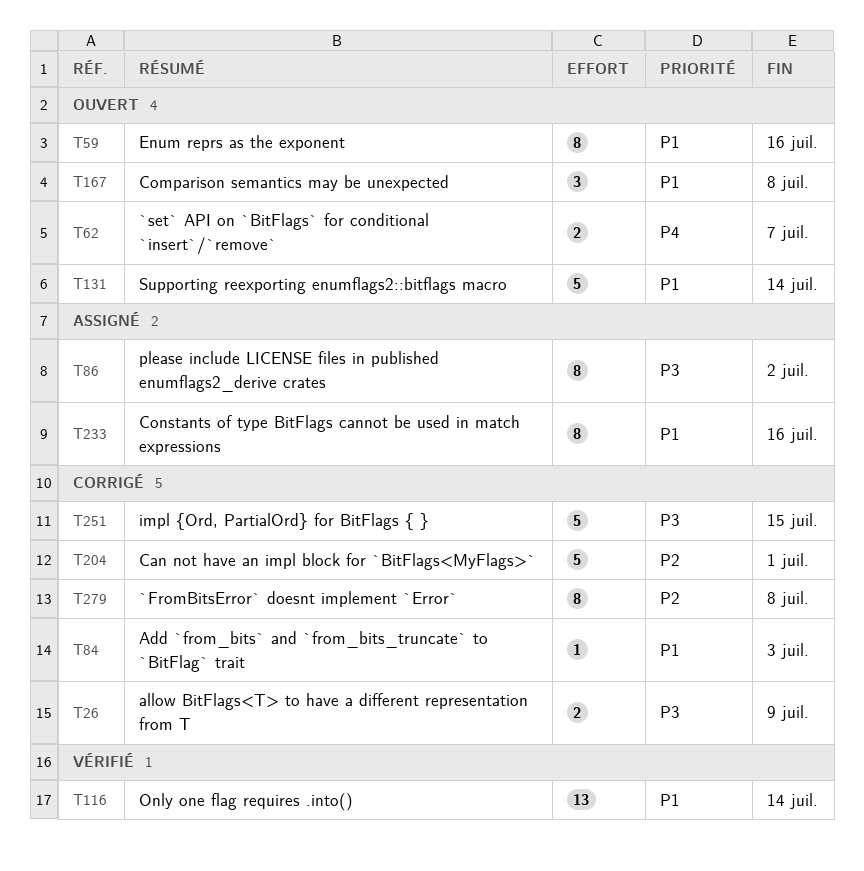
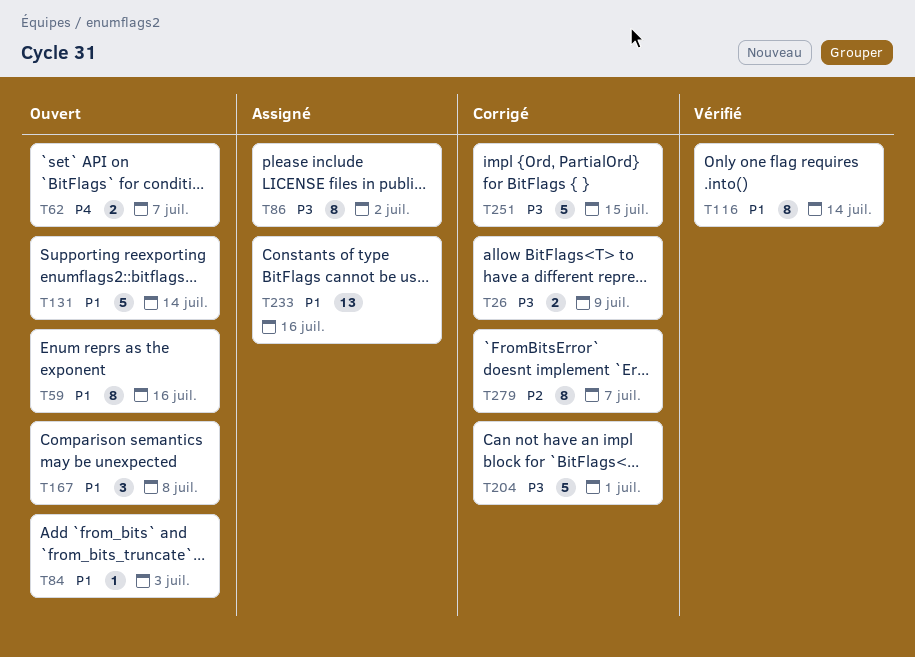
T84, status: Corrigé -> Ouvert
T116, estimate: 13 -> 8
T204, priority: P2 -> P3
T233, estimate: 8 -> 13
T279, due: Jul 8 -> Jul 7

